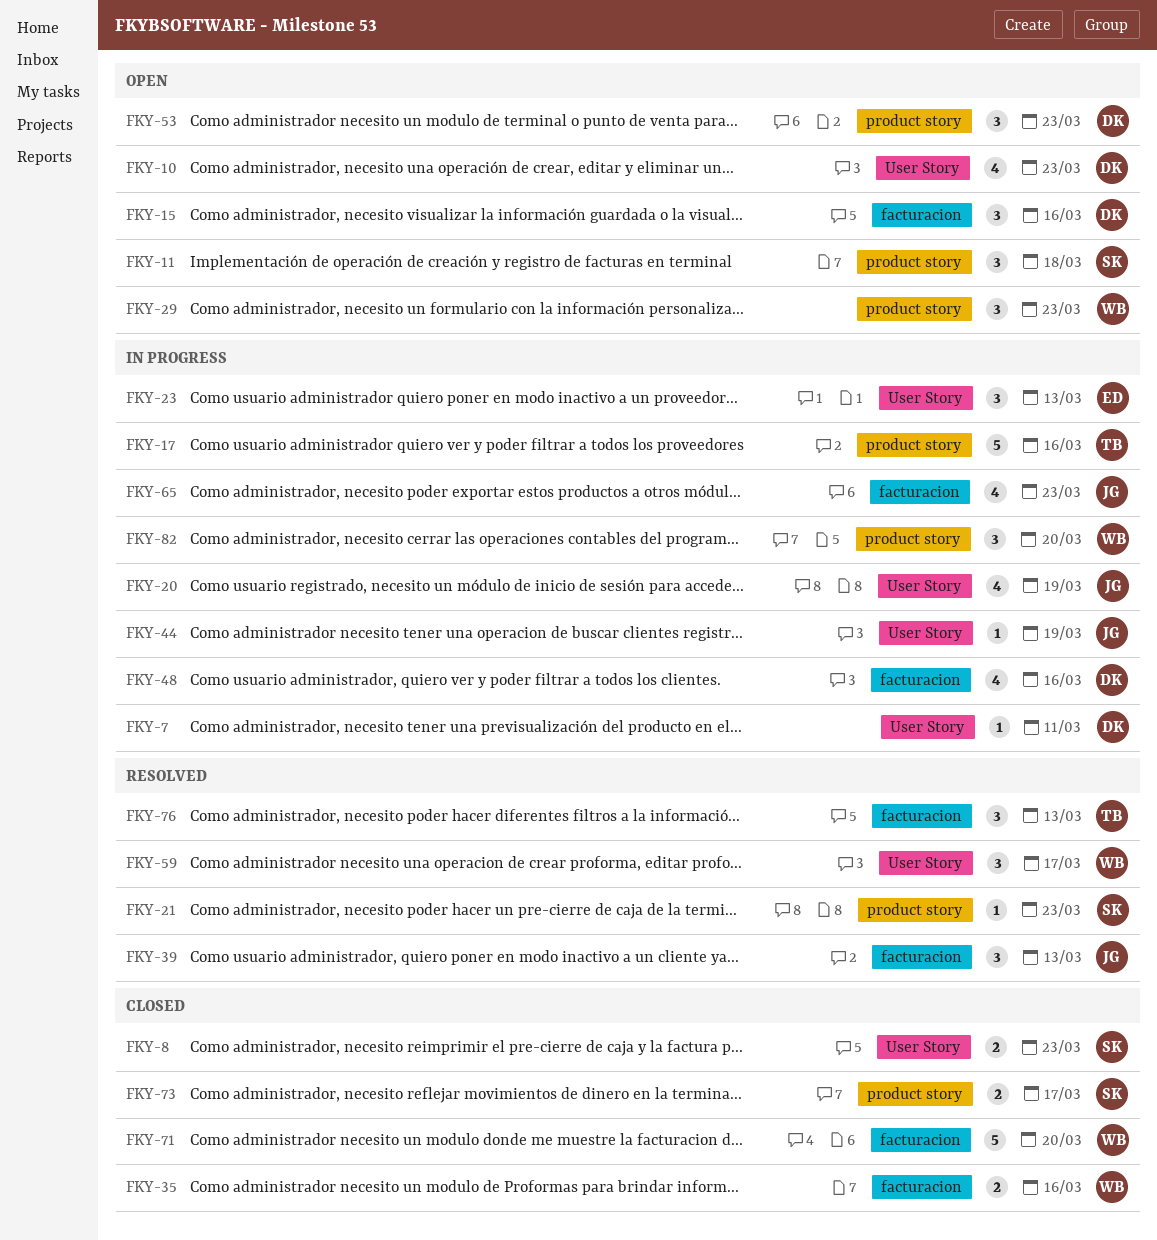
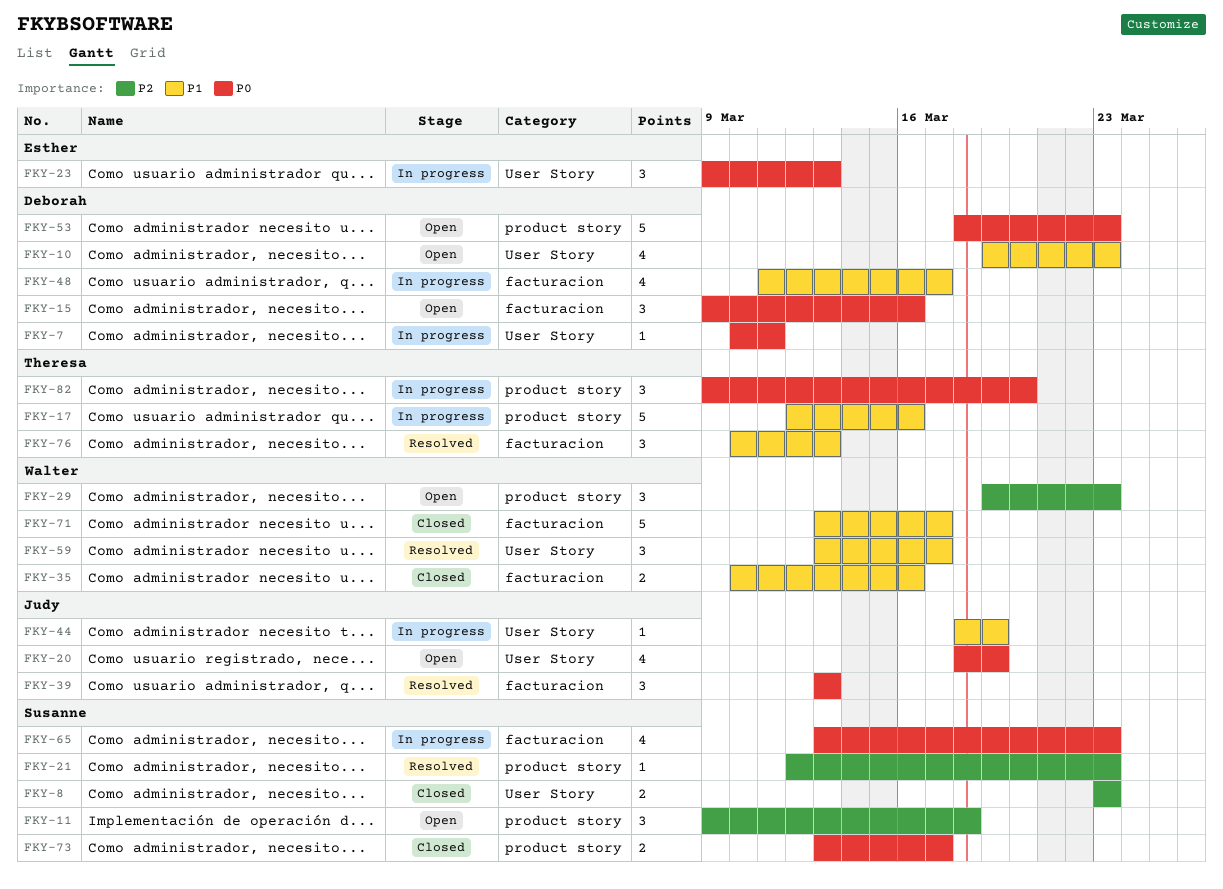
FKY-20, status: In progress -> Open
FKY-48, due: Mar 16 -> Mar 17
FKY-53, estimate: 3 -> 5
FKY-65, owner: Judy -> Susanne
FKY-71, due: Mar 20 -> Mar 17
FKY-82, owner: Walter -> Theresa

